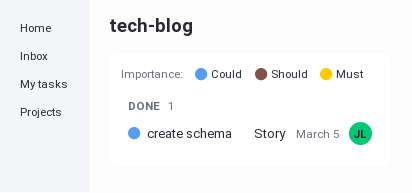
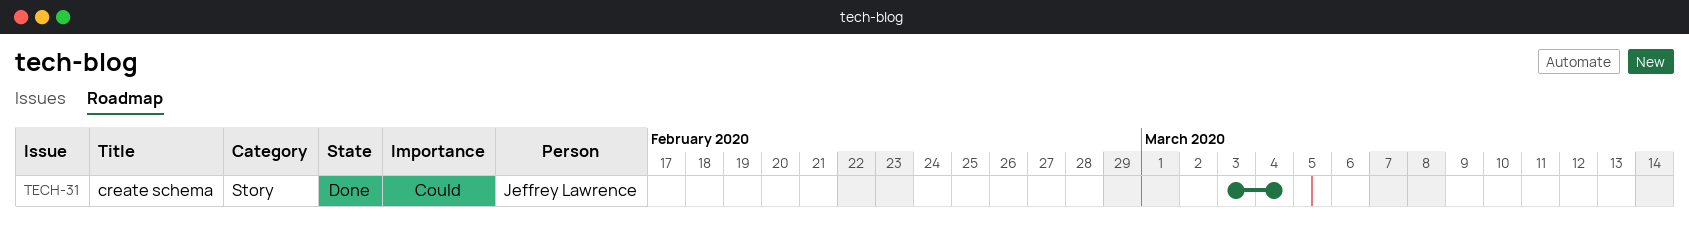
create schema, due: Mar 5 -> Mar 4

